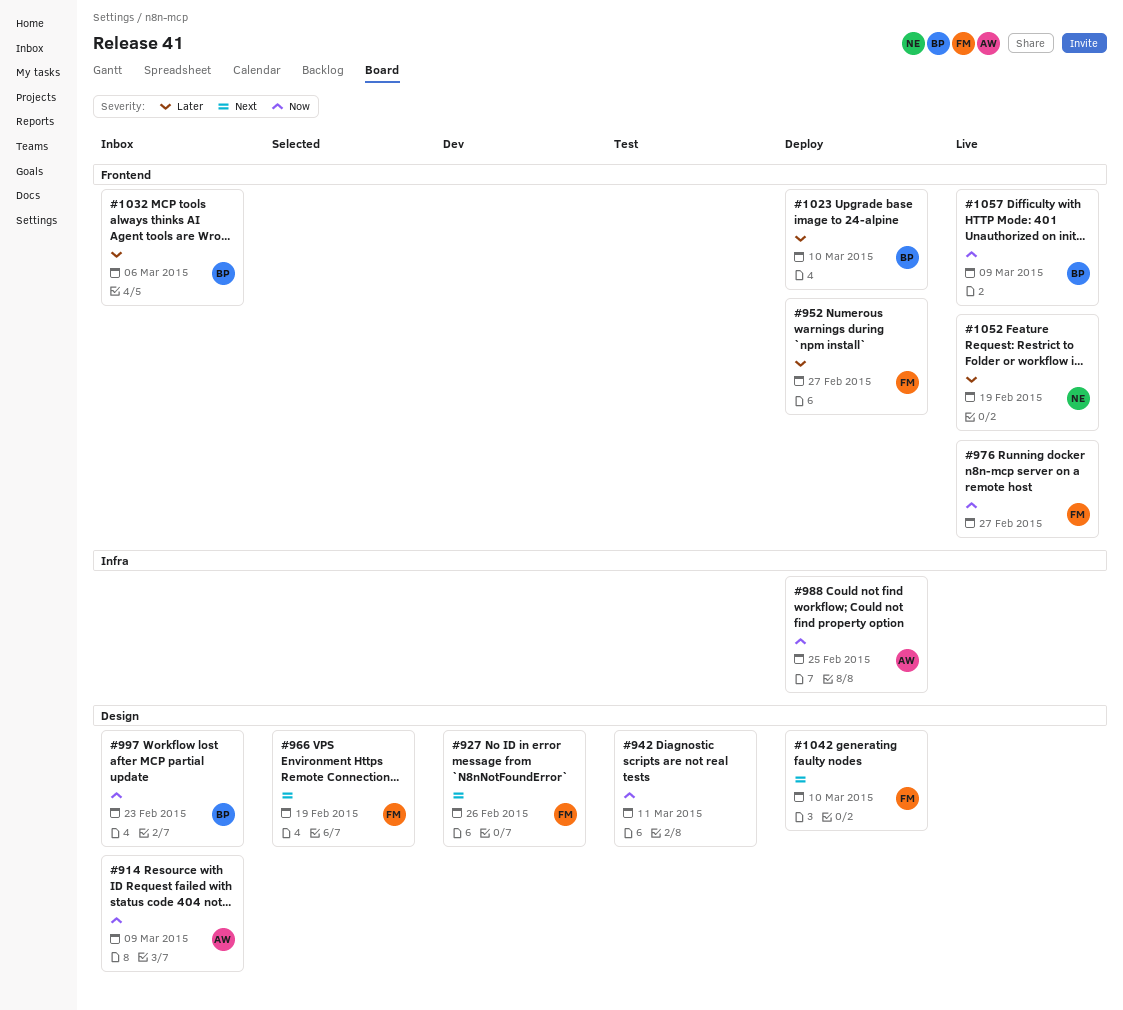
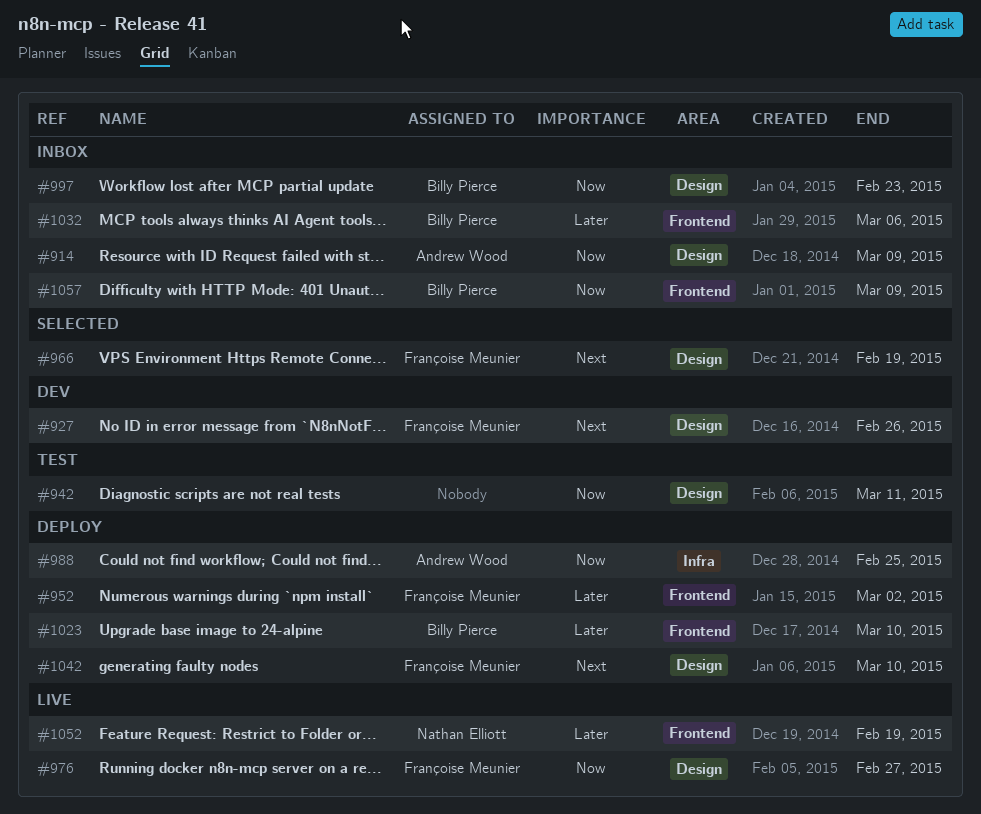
#952, due: Feb 27 -> Mar 2
#976, label: Frontend -> Design
#1057, status: Live -> Inbox

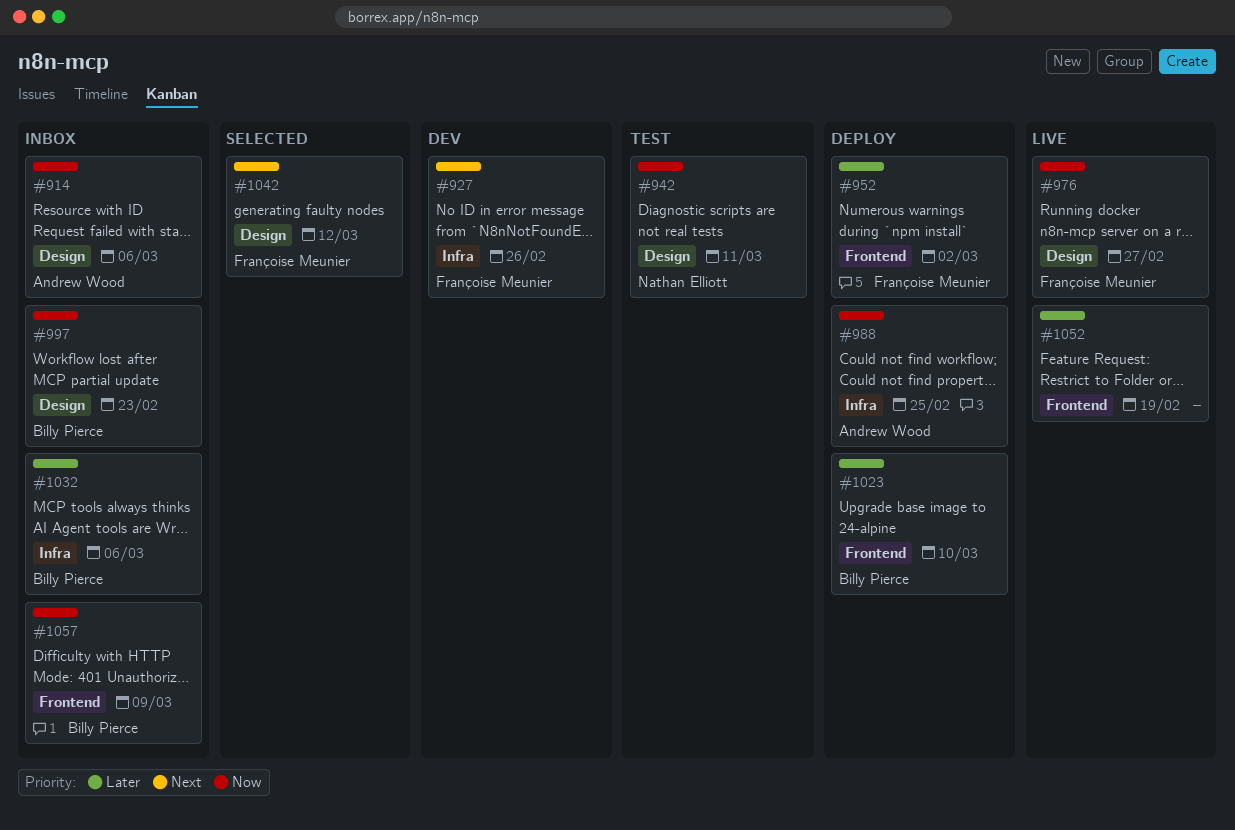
#914, due: Mar 9 -> Mar 6
#927, label: Design -> Infra
#942, owner: none -> Nathan Elliott
#966: present -> none
#1032, label: Frontend -> Infra
#1042, status: Deploy -> Selected
#1042, due: Mar 10 -> Mar 12
#1052, owner: Nathan Elliott -> none

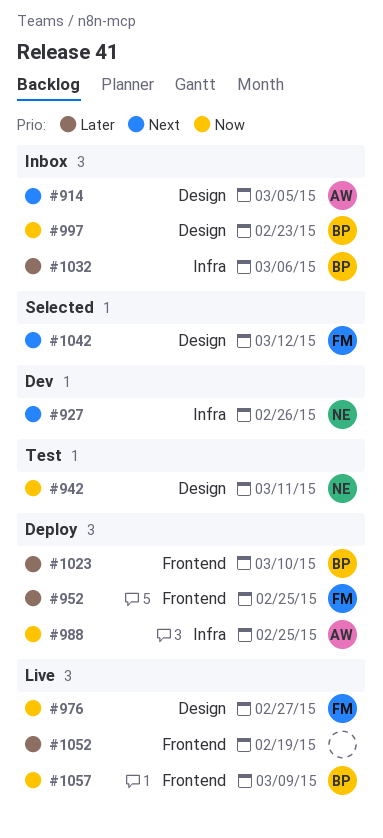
#914, priority: Now -> Next
#914, due: Mar 6 -> Mar 5
#927, owner: Françoise Meunier -> Nathan Elliott
#952, due: Mar 2 -> Feb 25
#1057, status: Inbox -> Live

